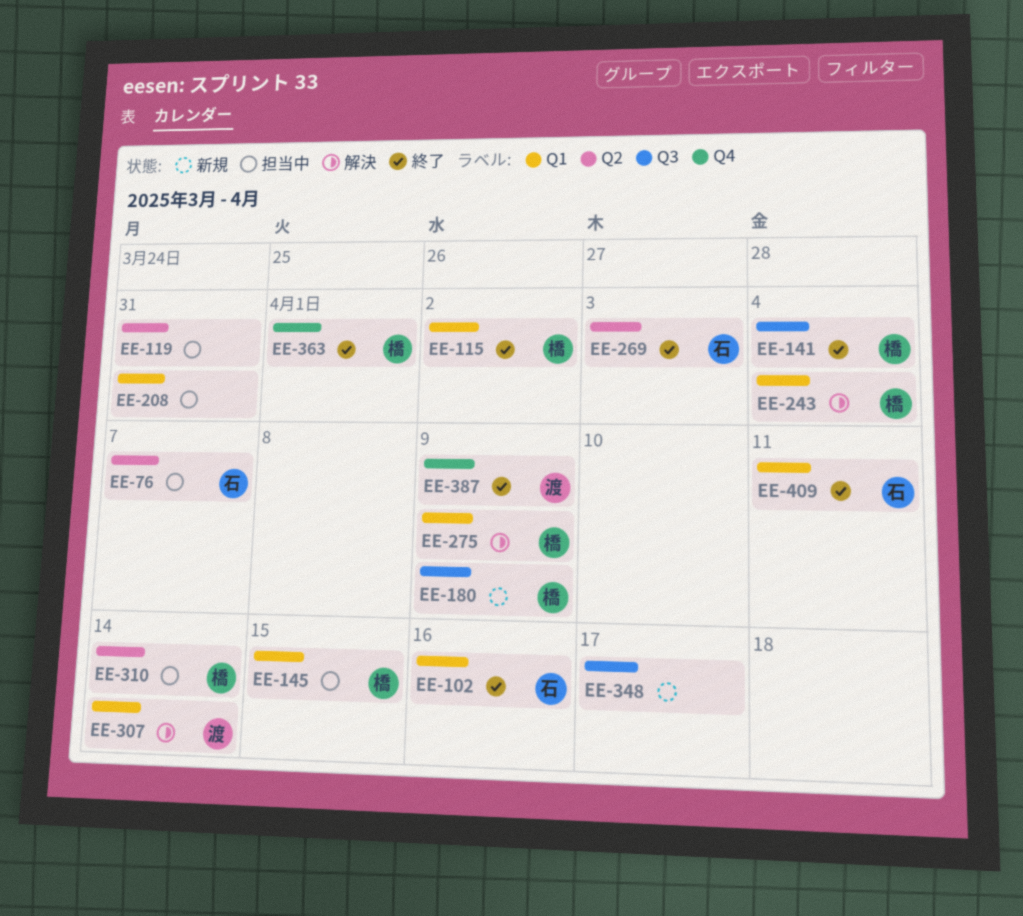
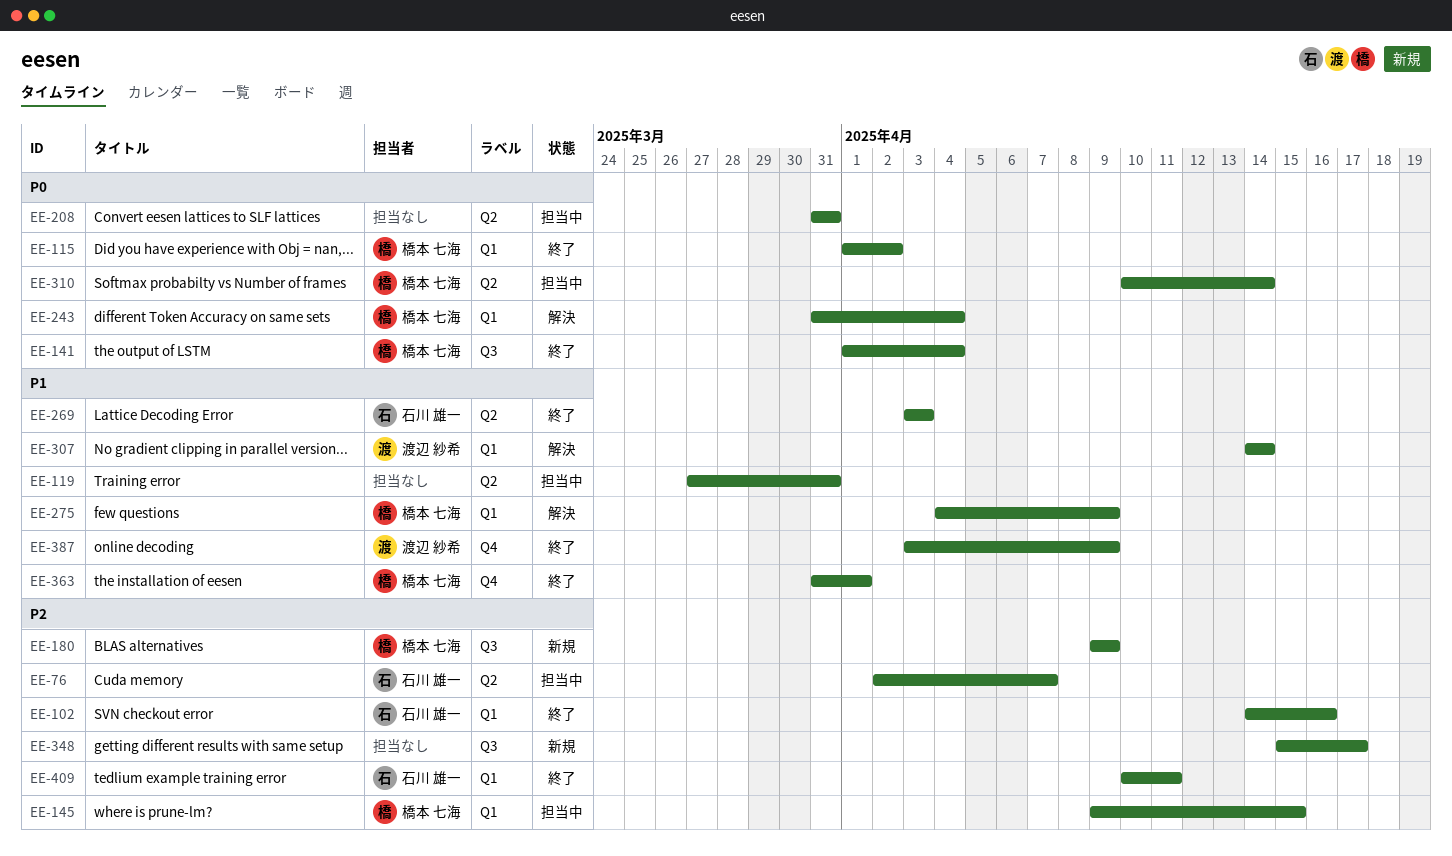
EE-208, label: Q1 -> Q2

